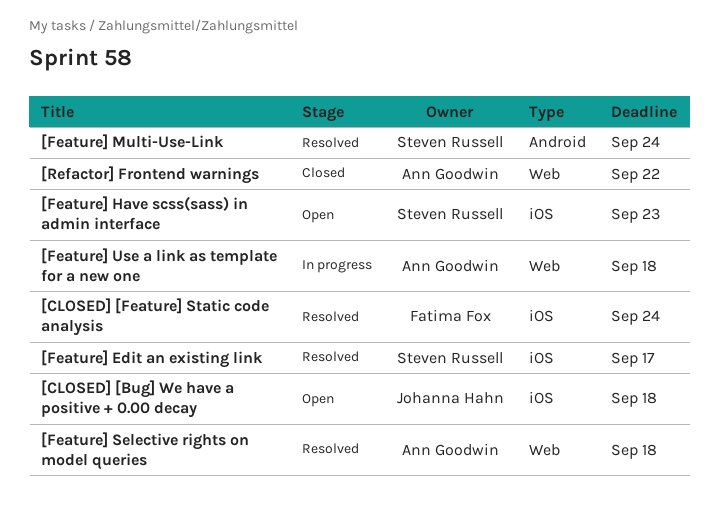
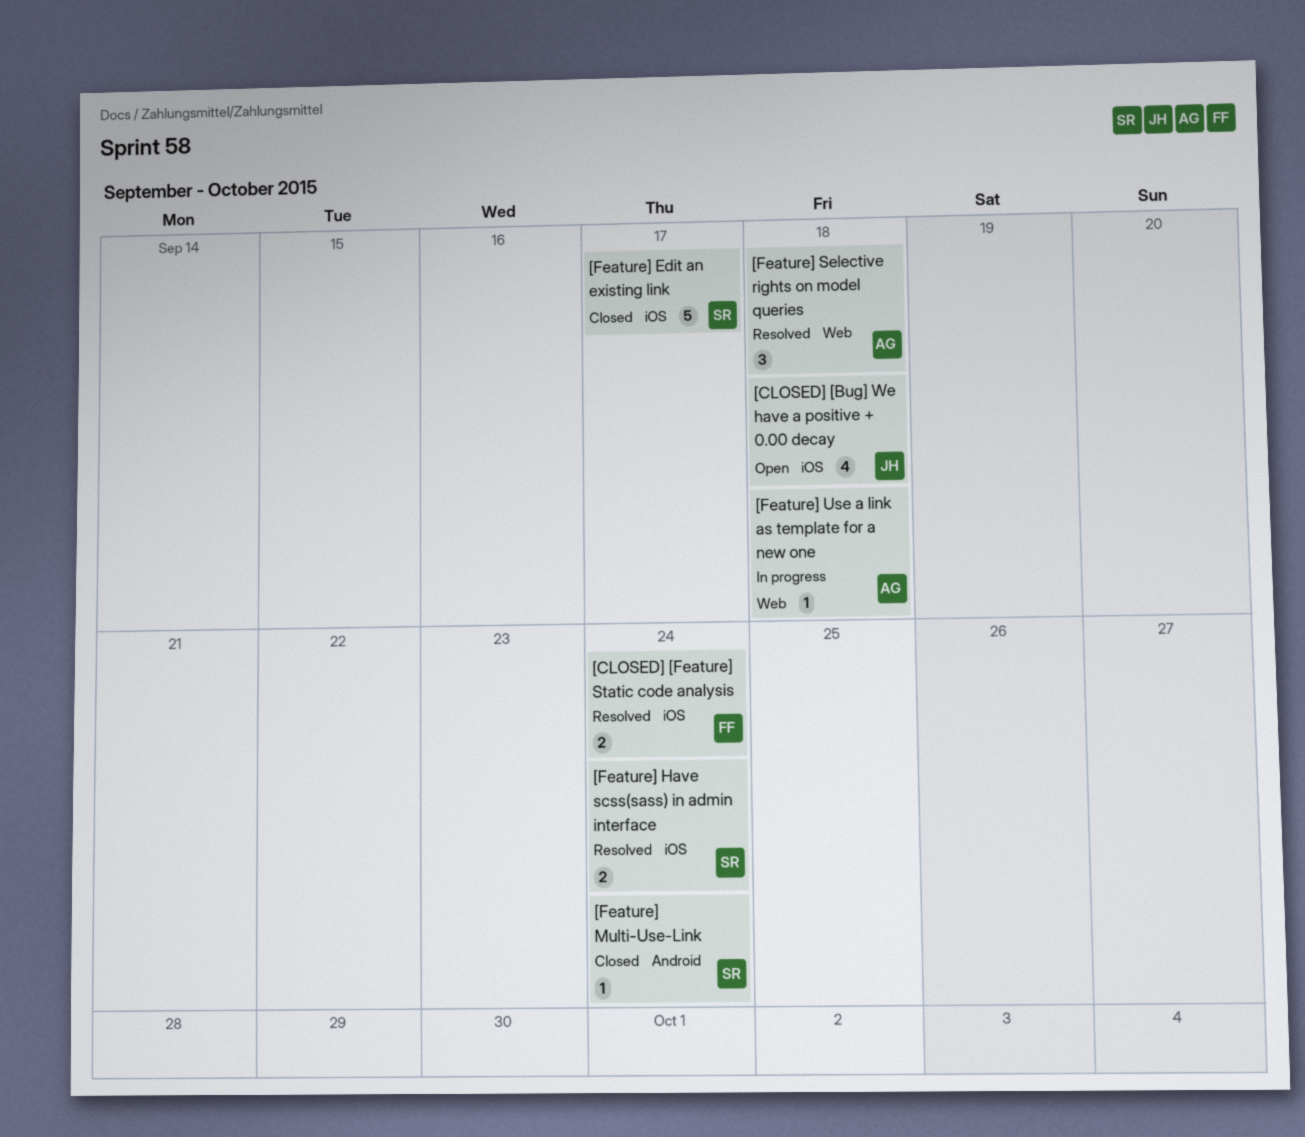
[Feature] Edit an existing link, status: Resolved -> Closed
[Feature] Have scss(sass) in admin interface, status: Open -> Resolved
[Feature] Have scss(sass) in admin interface, due: Sep 23 -> Sep 24
[Feature] Multi-Use-Link, status: Resolved -> Closed
[Refactor] Frontend warnings: present -> none

